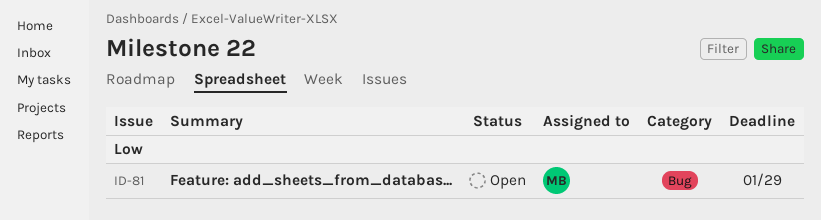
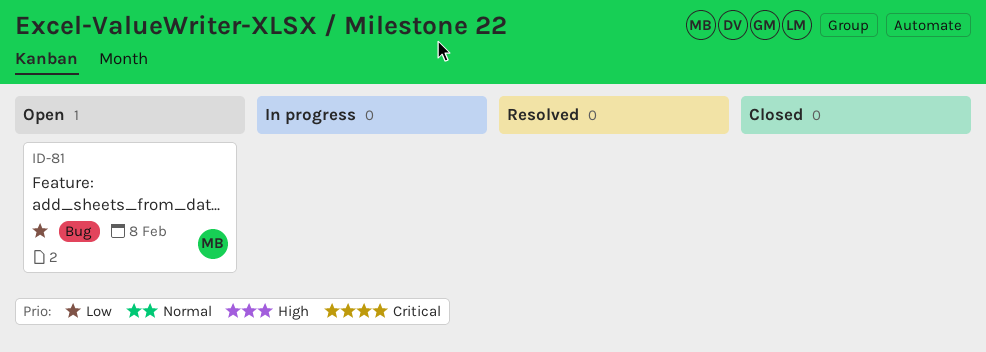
ID-81, due: Jan 29 -> Feb 8

